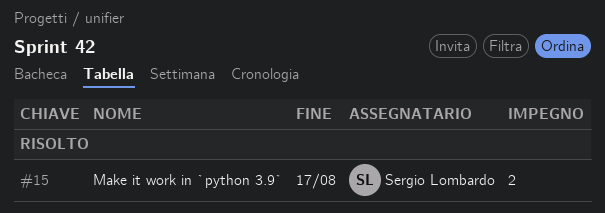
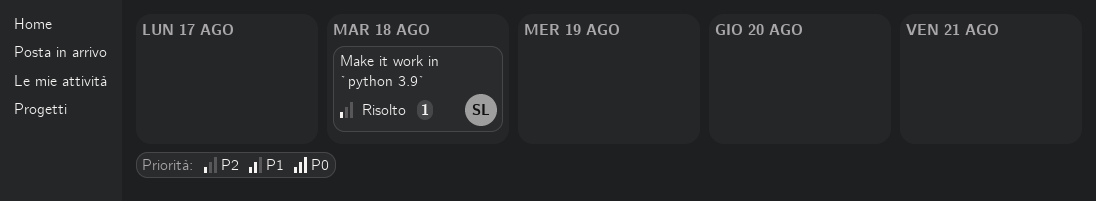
Make it work in `python 3.9`, estimate: 2 -> 1
Make it work in `python 3.9`, due: Aug 17 -> Aug 18

